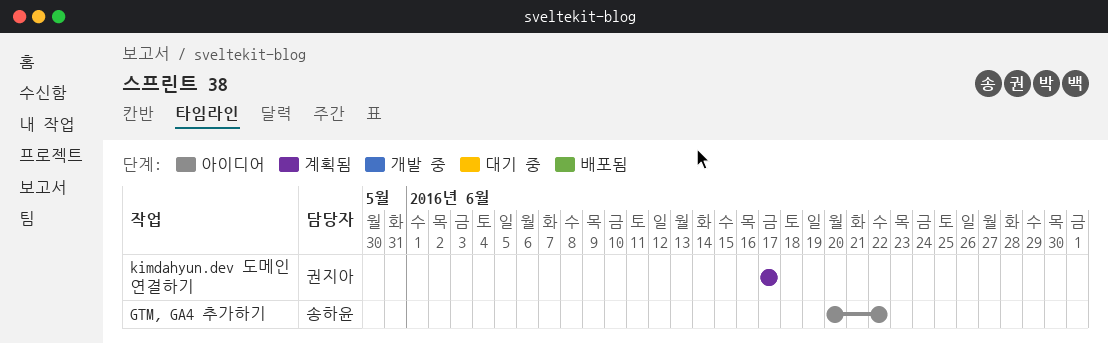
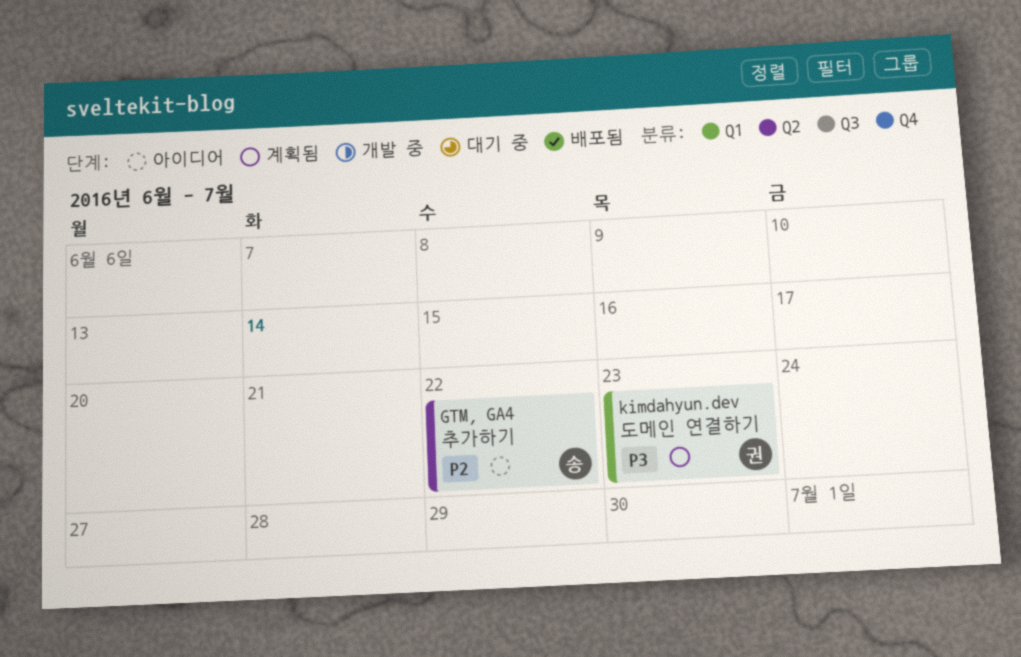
kimdahyun.dev 도메인 연결하기, due: Jun 17 -> Jun 23

